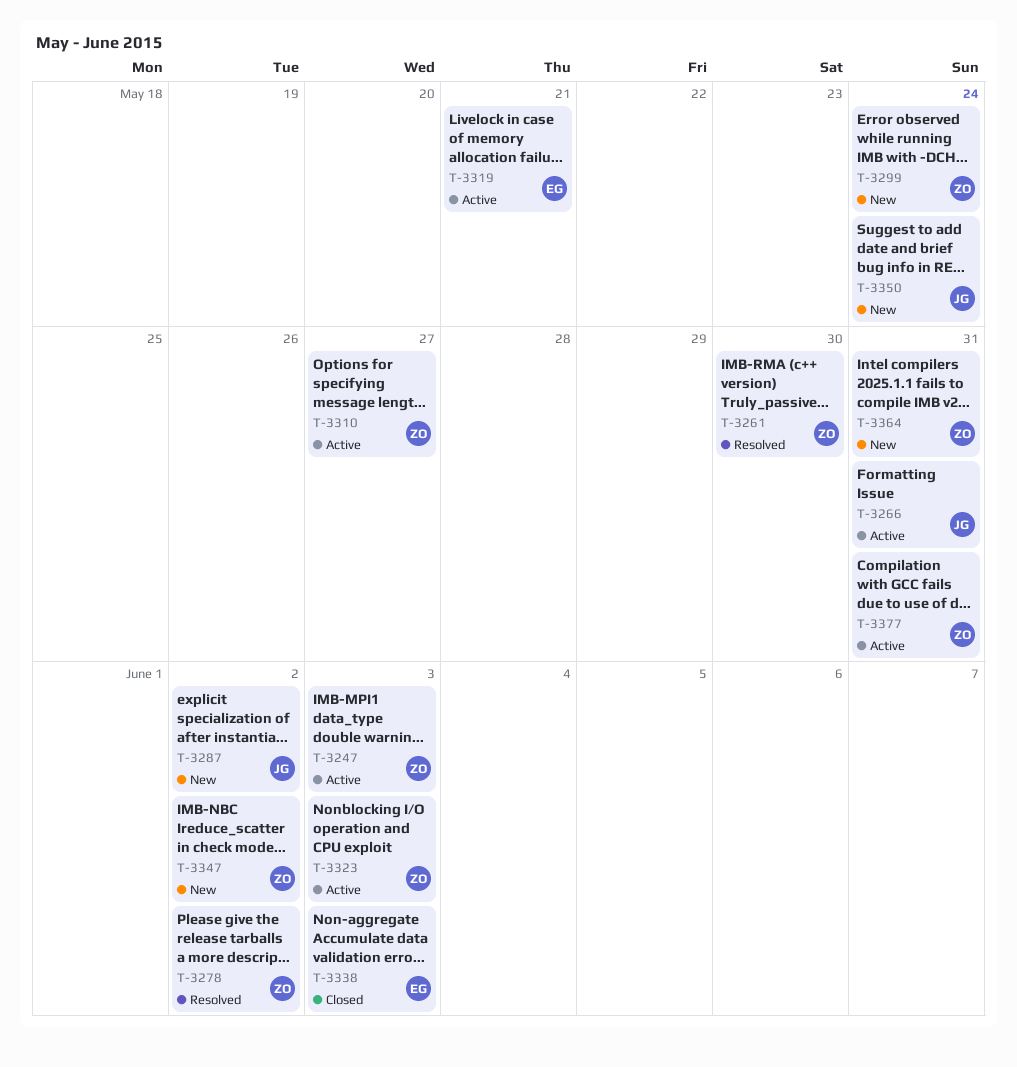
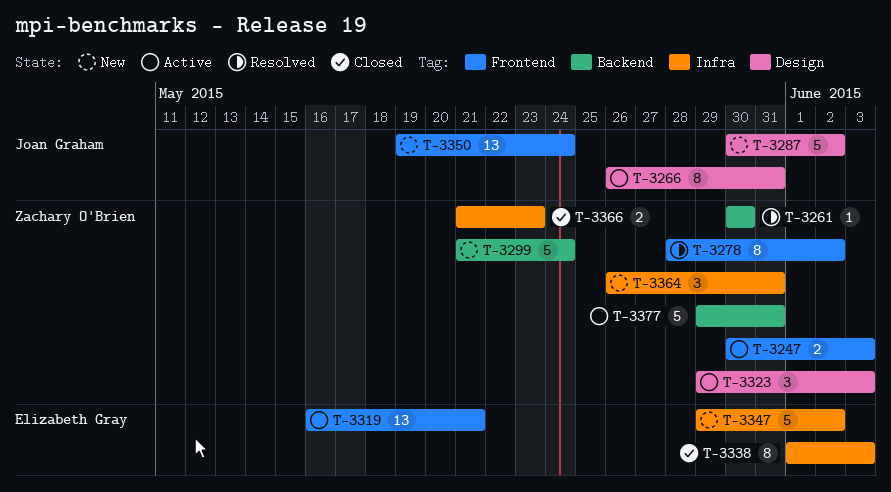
T-3310: present -> none
T-3347, owner: Zachary O'Brien -> Elizabeth Gray
T-3366: none -> present

